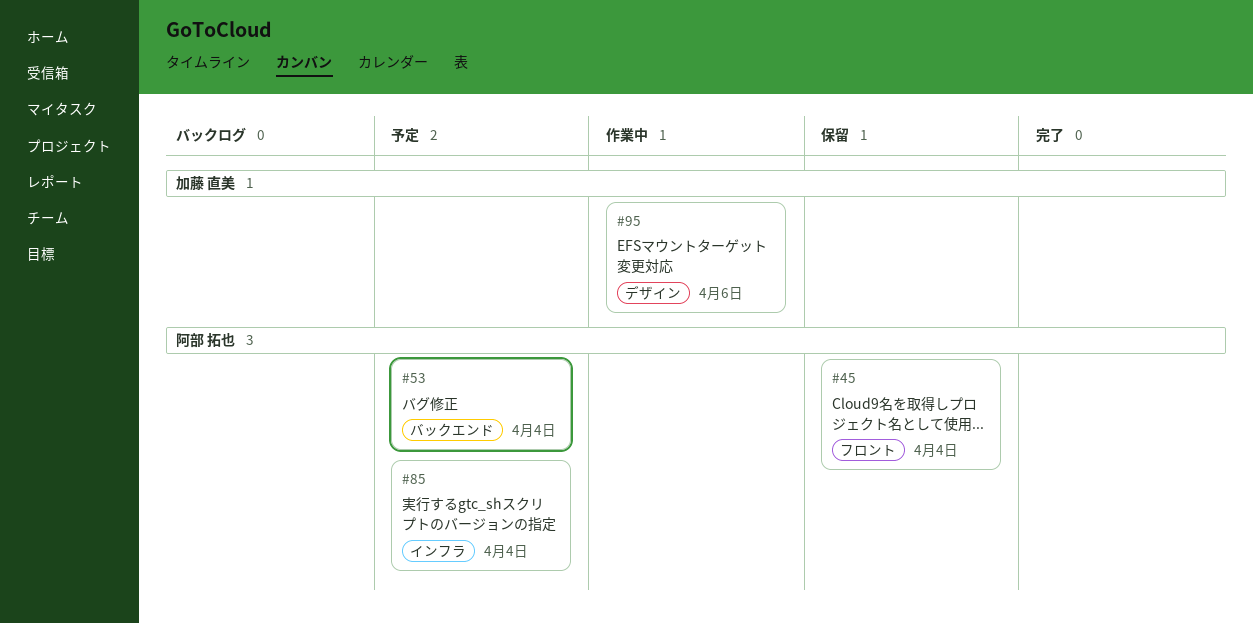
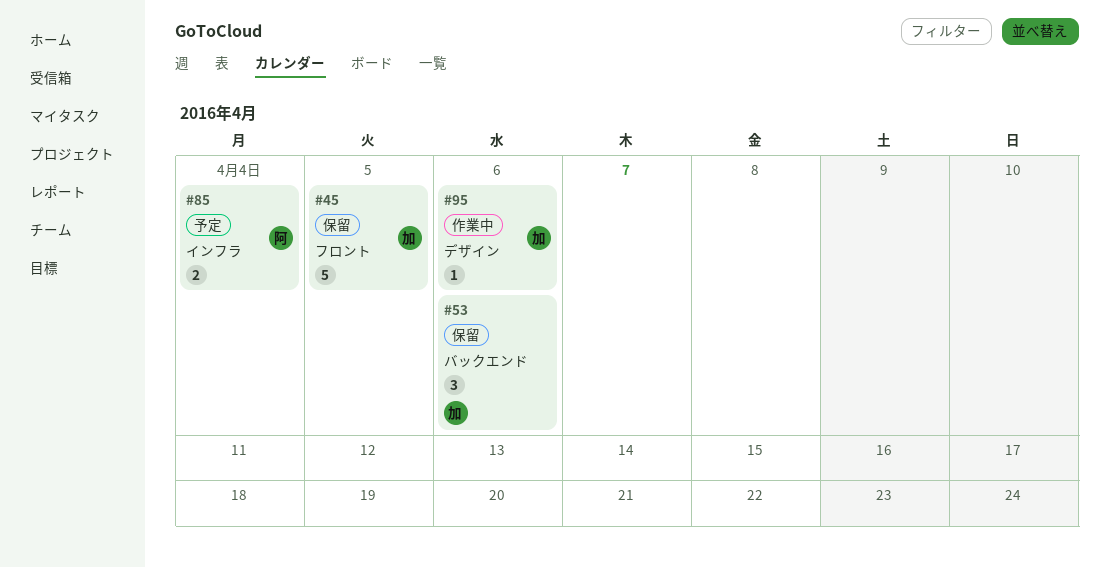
#45, owner: 阿部 拓也 -> 加藤 直美
#45, due: Apr 4 -> Apr 5
#53, status: 予定 -> 保留
#53, owner: 阿部 拓也 -> 加藤 直美
#53, due: Apr 4 -> Apr 6

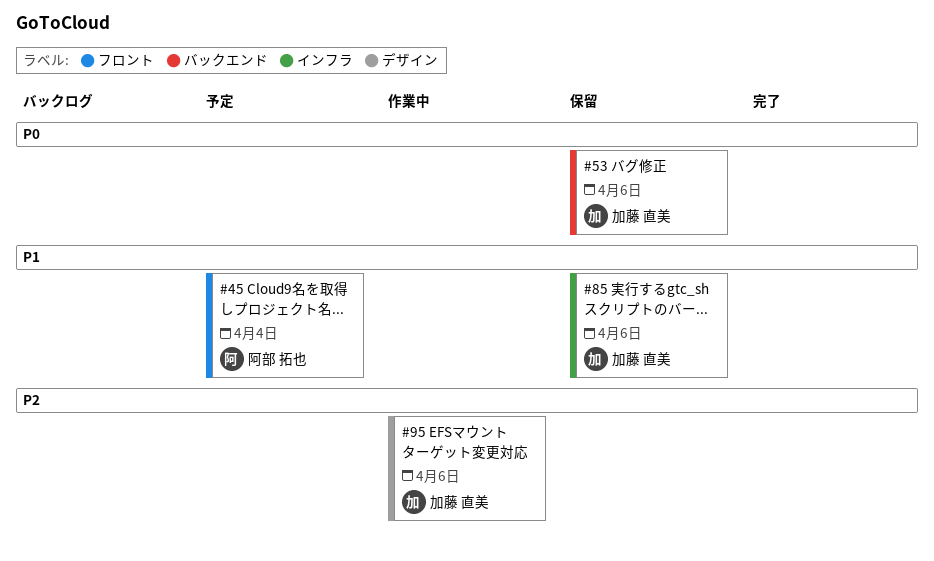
#45, status: 保留 -> 予定
#45, owner: 加藤 直美 -> 阿部 拓也
#45, due: Apr 5 -> Apr 4
#85, status: 予定 -> 保留
#85, owner: 阿部 拓也 -> 加藤 直美
#85, due: Apr 4 -> Apr 6

